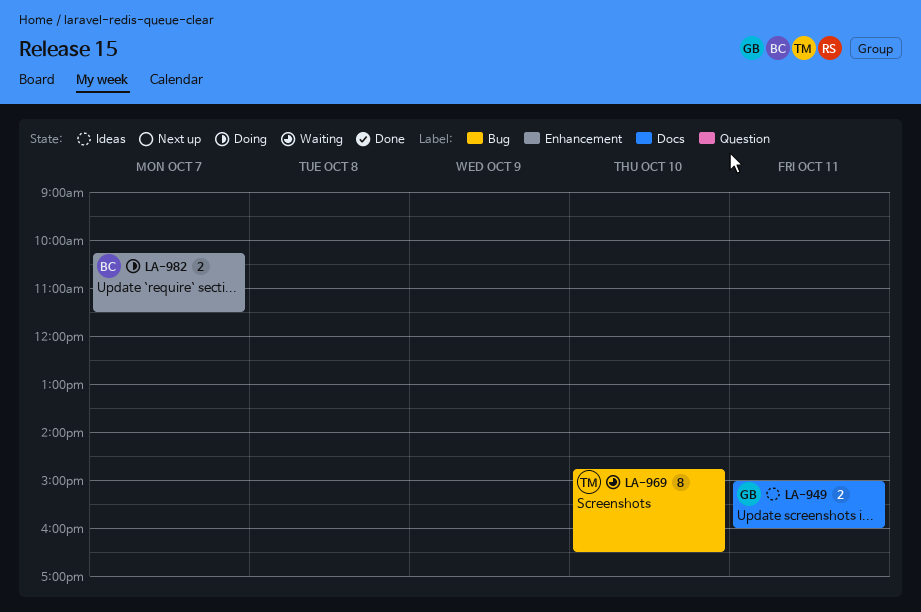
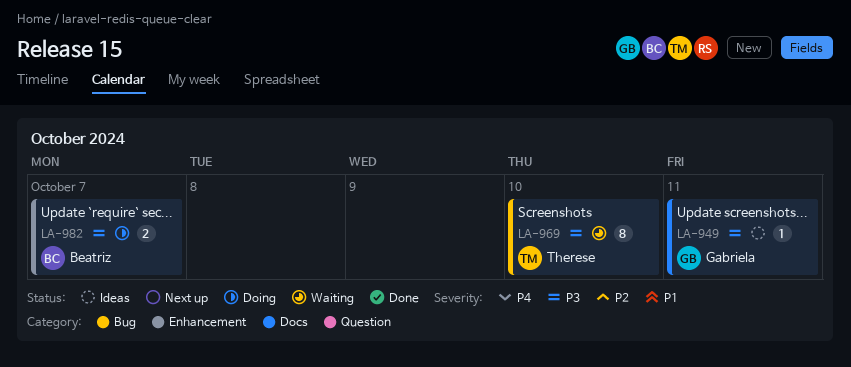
LA-949, estimate: 2 -> 1

